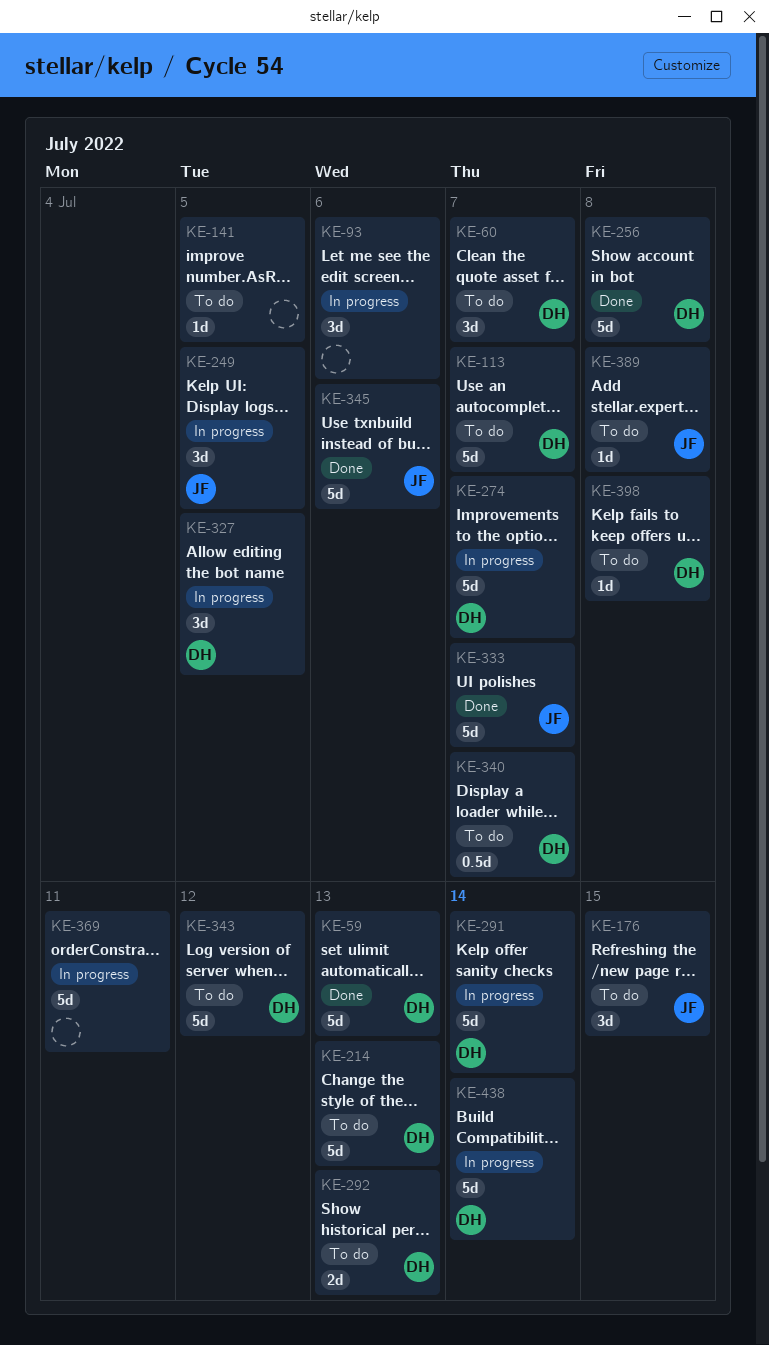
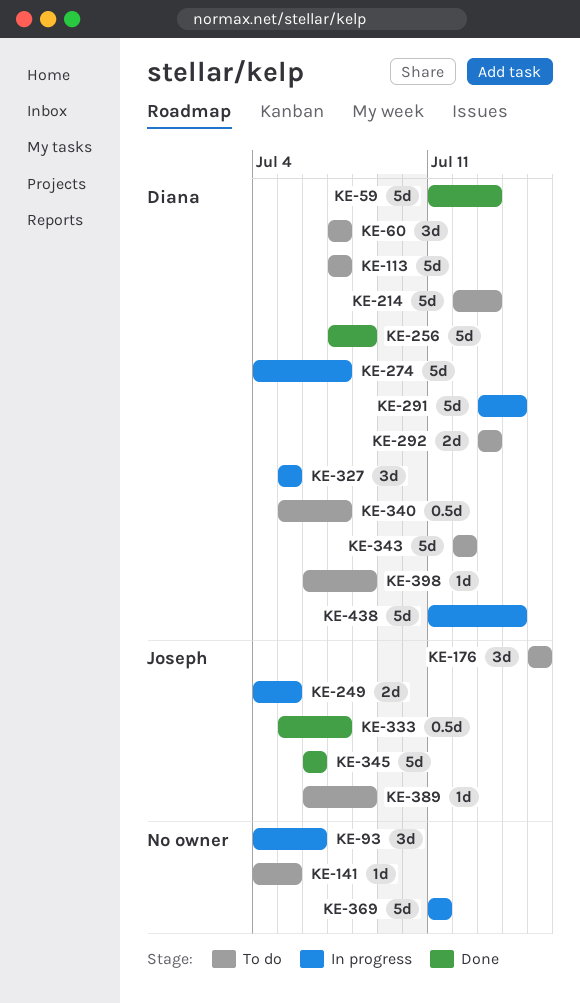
KE-249, estimate: 3d -> 2d
KE-333, estimate: 5d -> 0.5d

